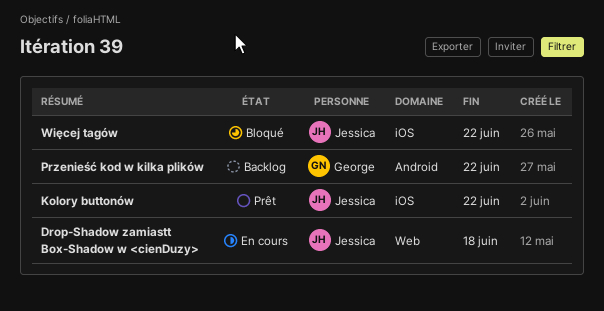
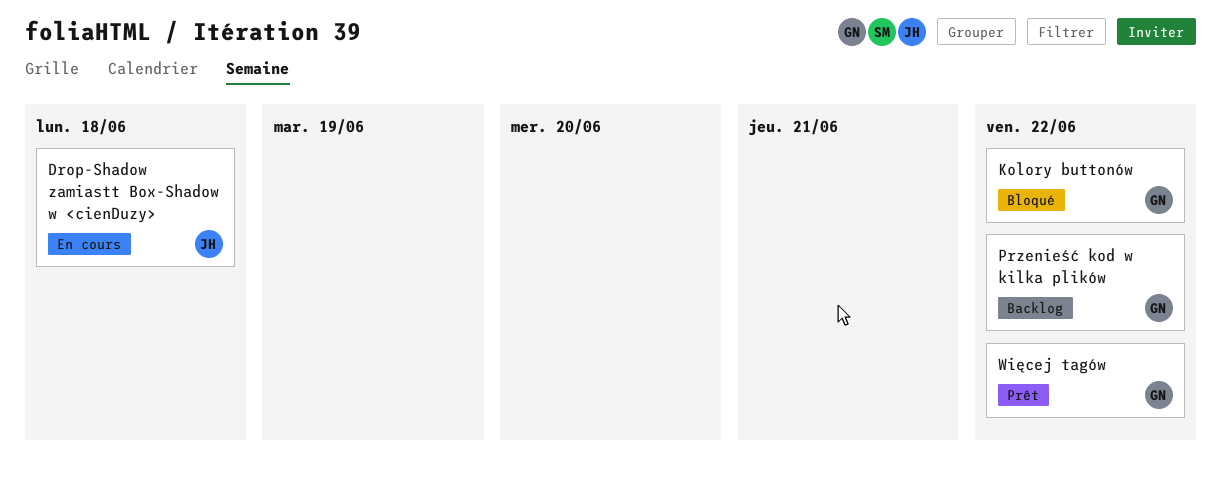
Kolory buttonów, status: Prêt -> Bloqué
Kolory buttonów, owner: Jessica -> George
Więcej tagów, status: Bloqué -> Prêt
Więcej tagów, owner: Jessica -> George

